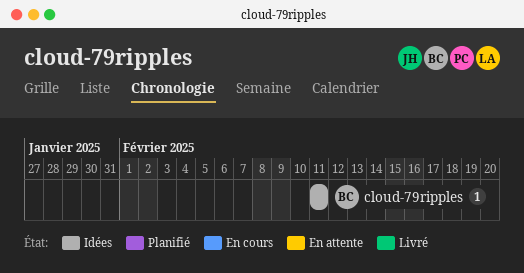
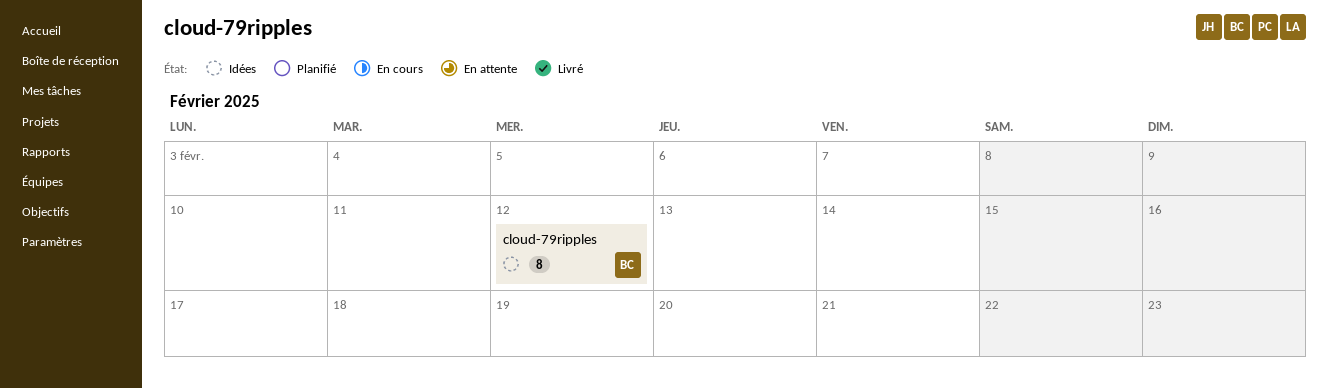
cloud-79ripples, estimate: 1 -> 8
cloud-79ripples, due: Feb 11 -> Feb 12

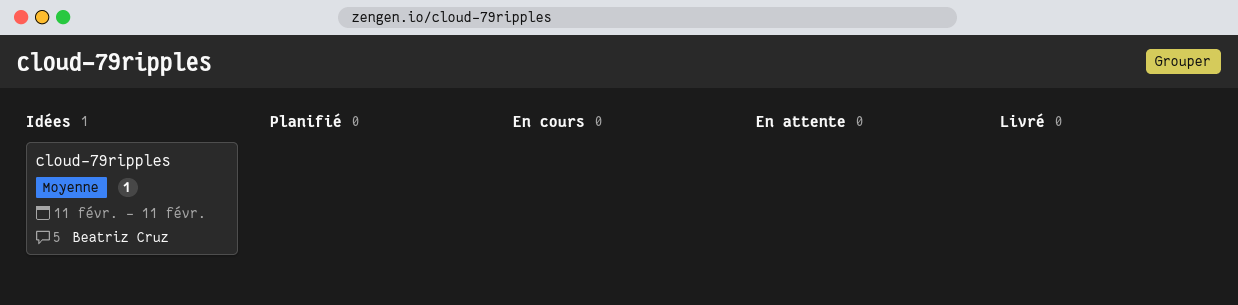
cloud-79ripples, estimate: 8 -> 1
cloud-79ripples, due: Feb 12 -> Feb 11

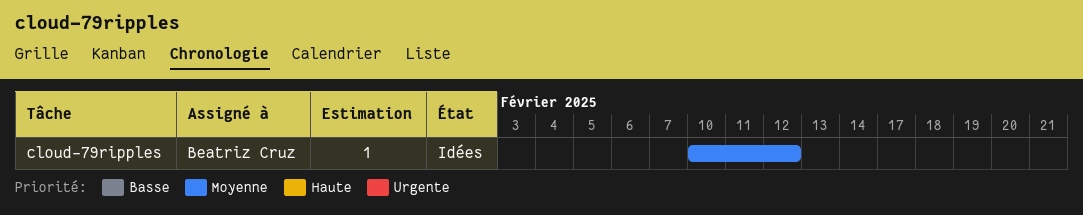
cloud-79ripples, start: Feb 11 -> Feb 10
cloud-79ripples, due: Feb 11 -> Feb 12

